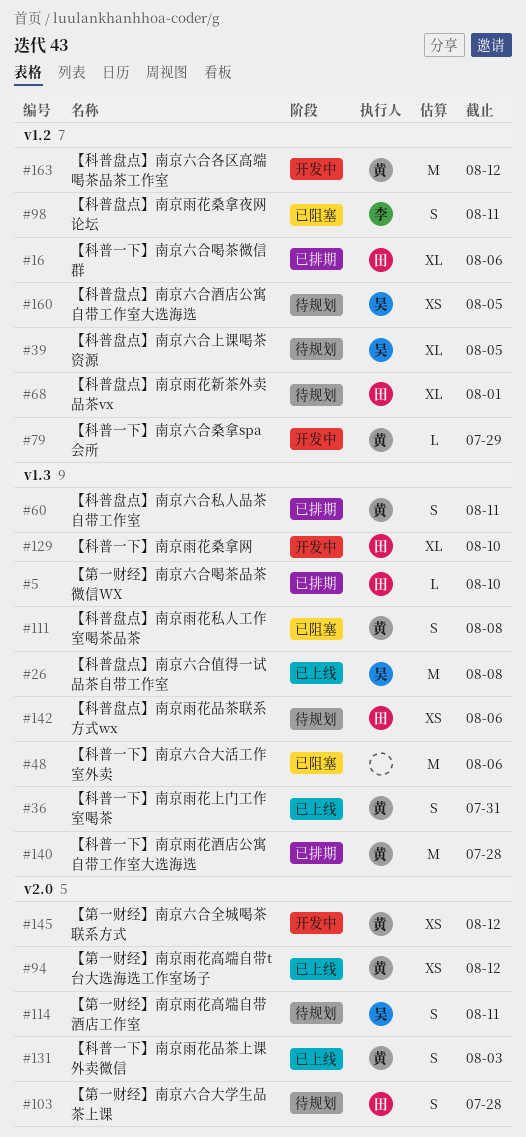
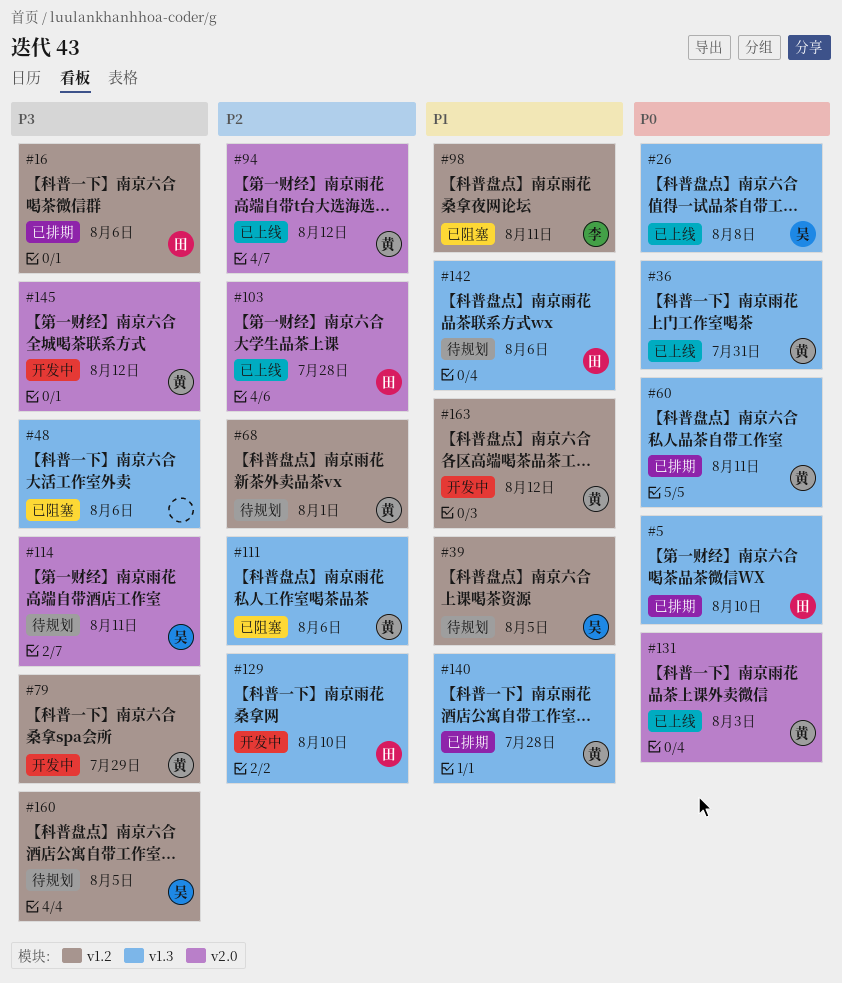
#68, owner: 田 -> 黄
#103, status: 待规划 -> 已上线
#111, due: Aug 8 -> Aug 6

